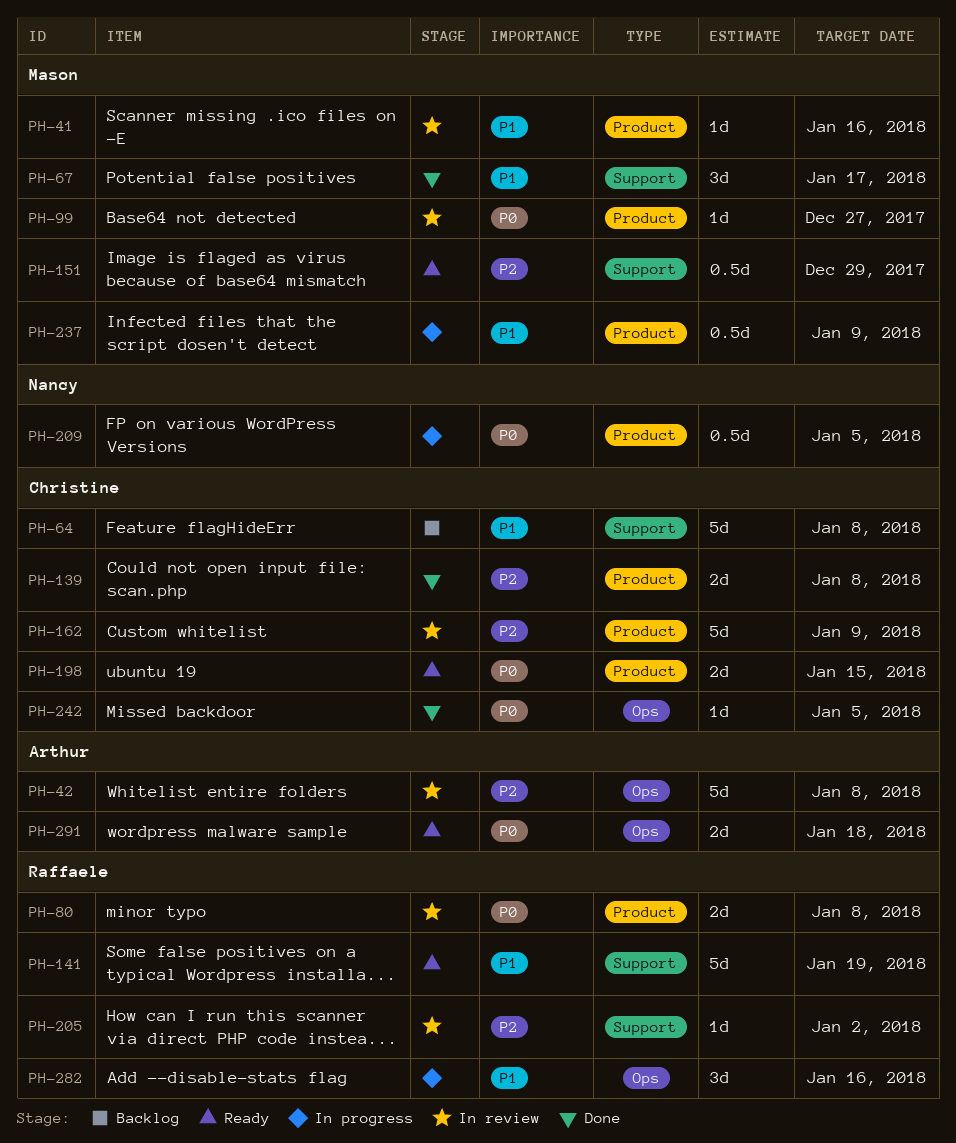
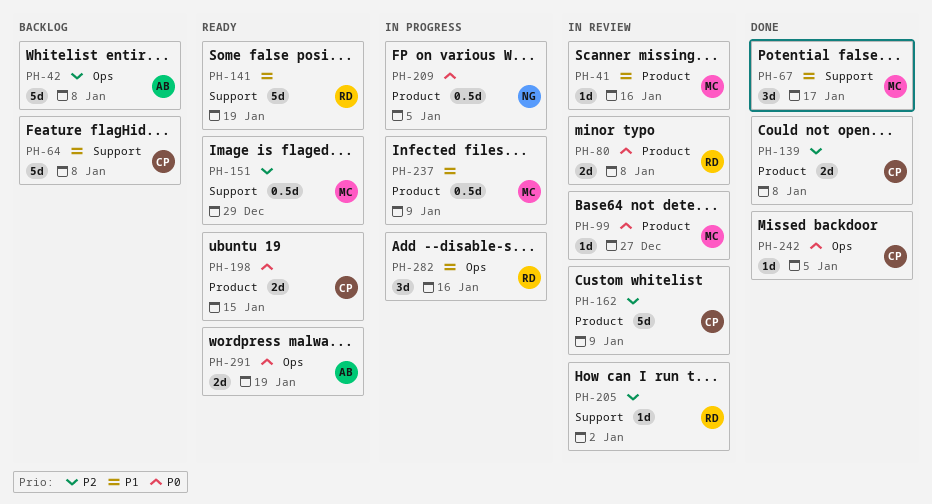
PH-42, status: In review -> Backlog
PH-291, due: Jan 18 -> Jan 19

